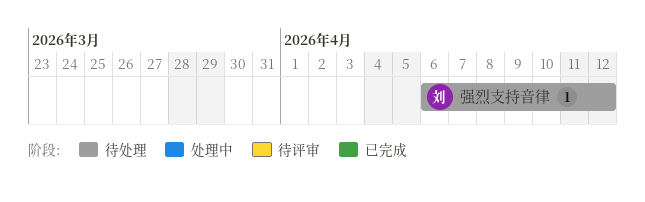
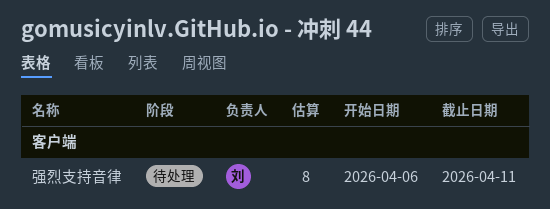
强烈支持音律, estimate: 1 -> 8
强烈支持音律, due: Apr 12 -> Apr 11

